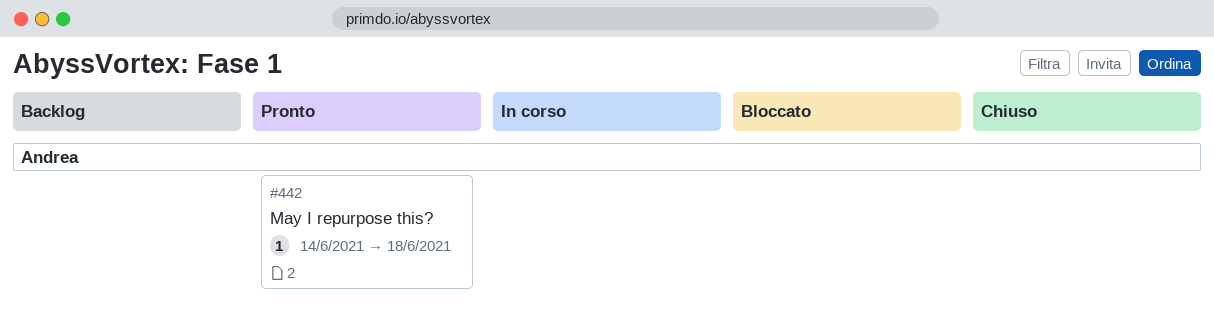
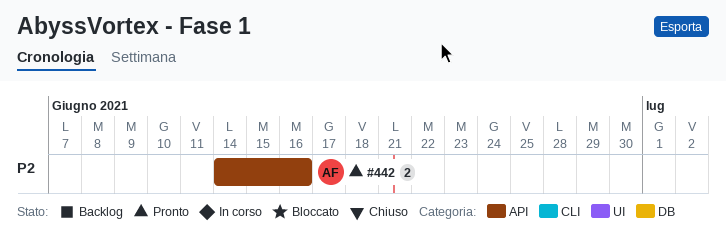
#442, estimate: 1 -> 2
#442, due: Jun 18 -> Jun 16

